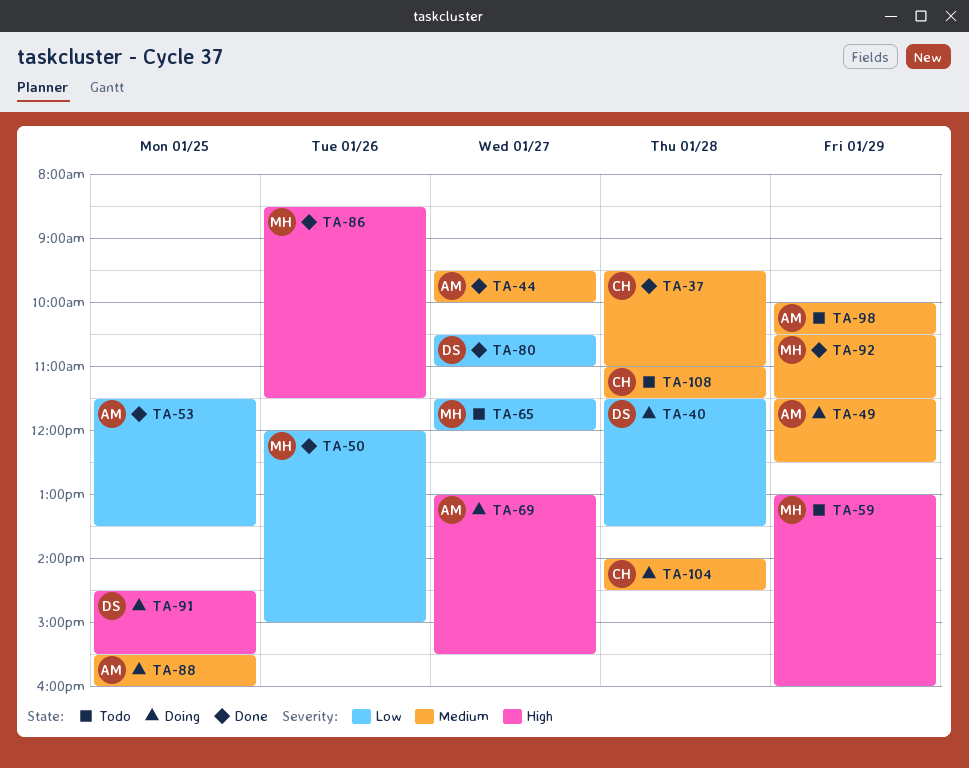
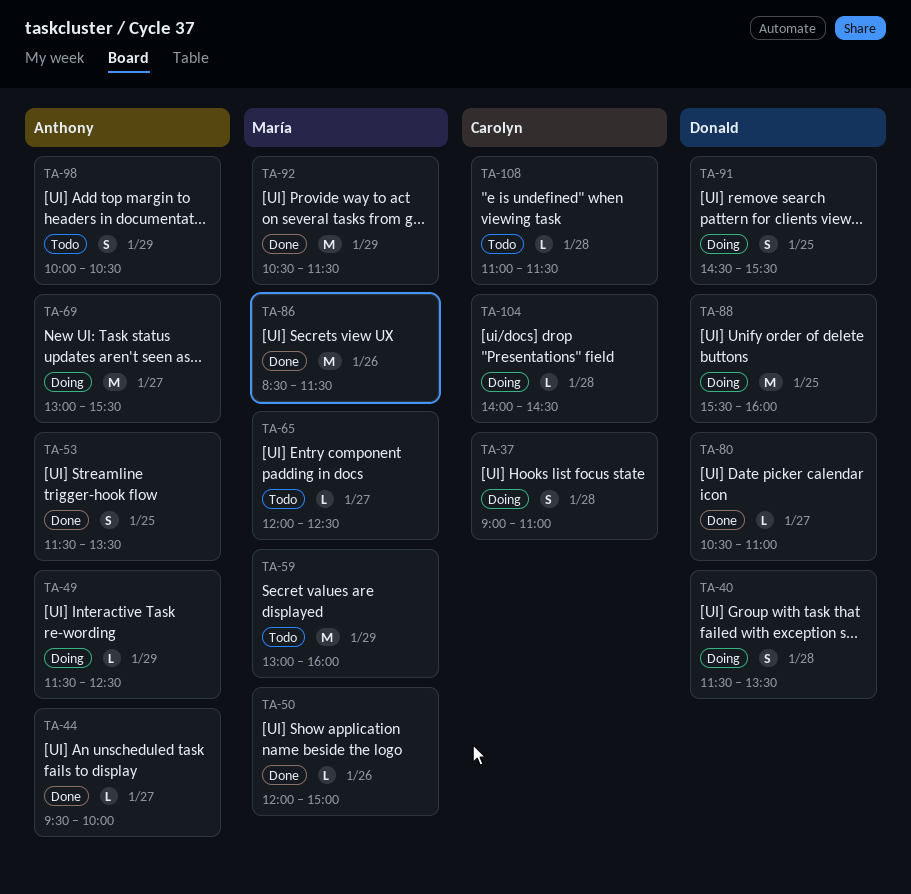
TA-37, status: Done -> Doing
TA-37, begins: 09:30 -> 09:00
TA-65, begins: 11:30 -> 12:00
TA-65, ends: 12:00 -> 12:30
TA-88, owner: Anthony -> Donald

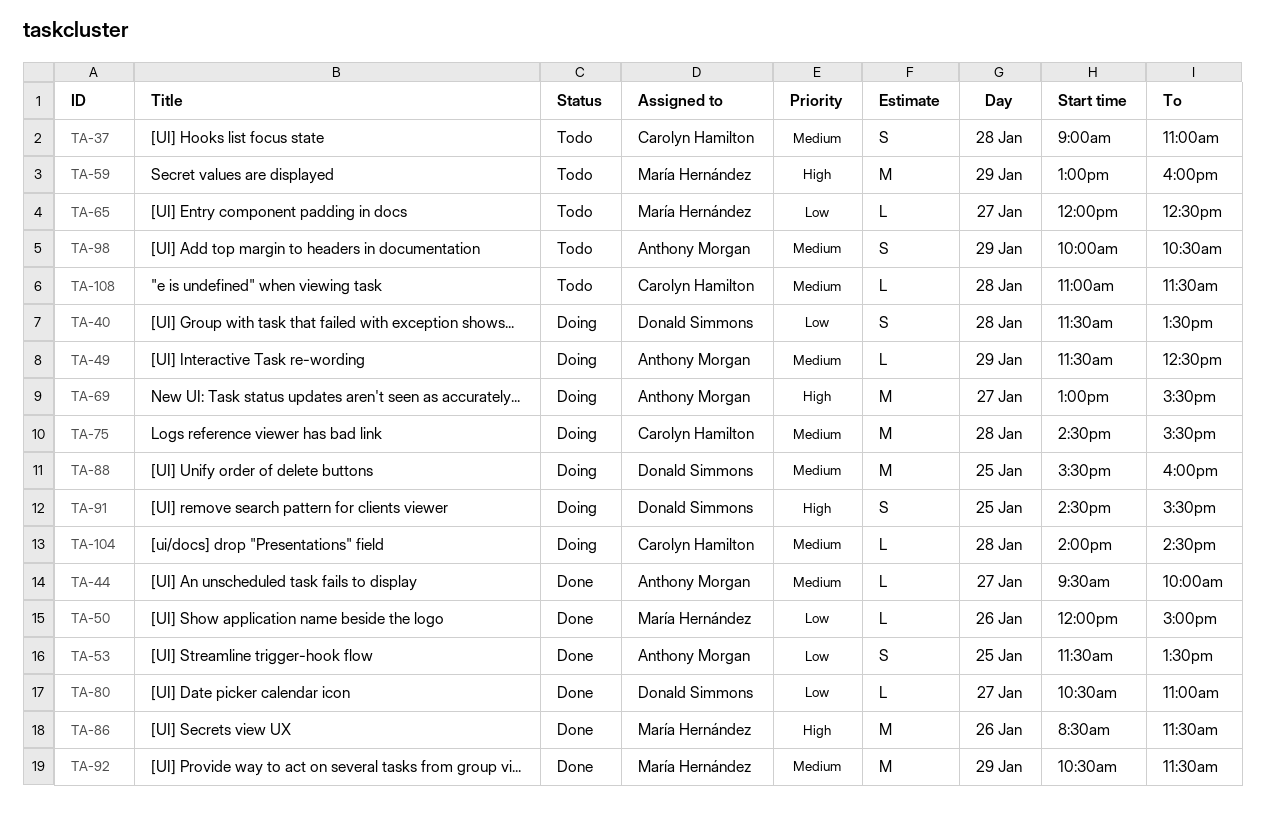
TA-37, status: Doing -> Todo
TA-75: none -> present

